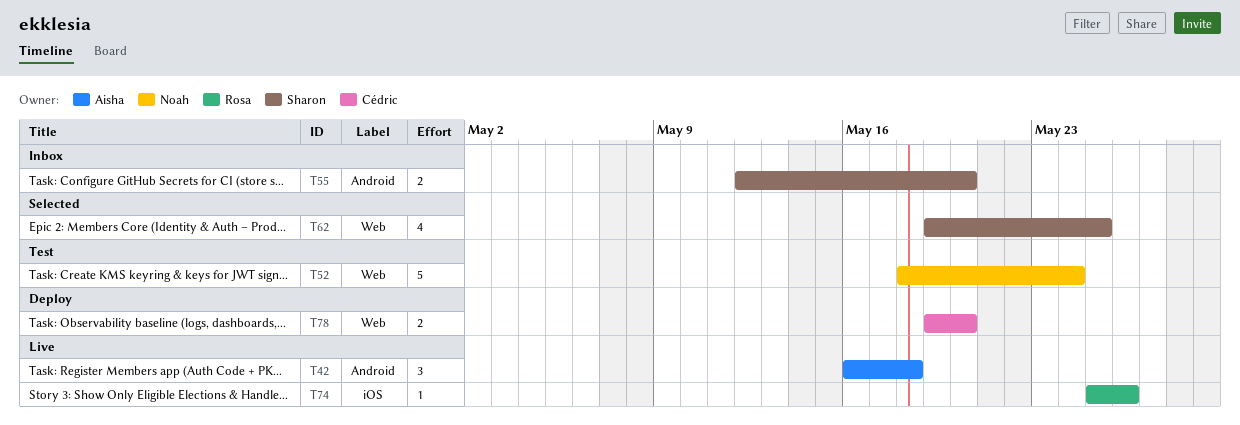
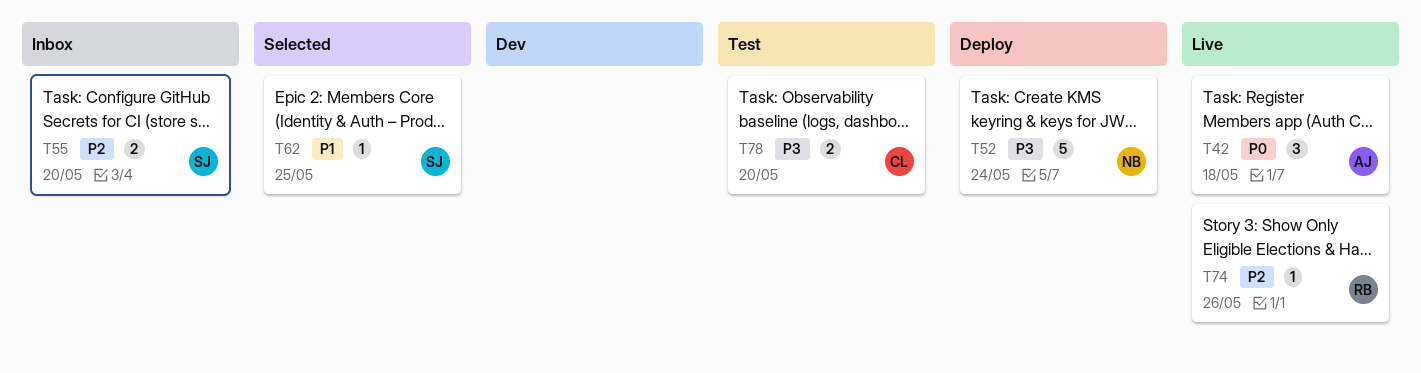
T52, status: Test -> Deploy
T62, estimate: 4 -> 1
T78, status: Deploy -> Test

